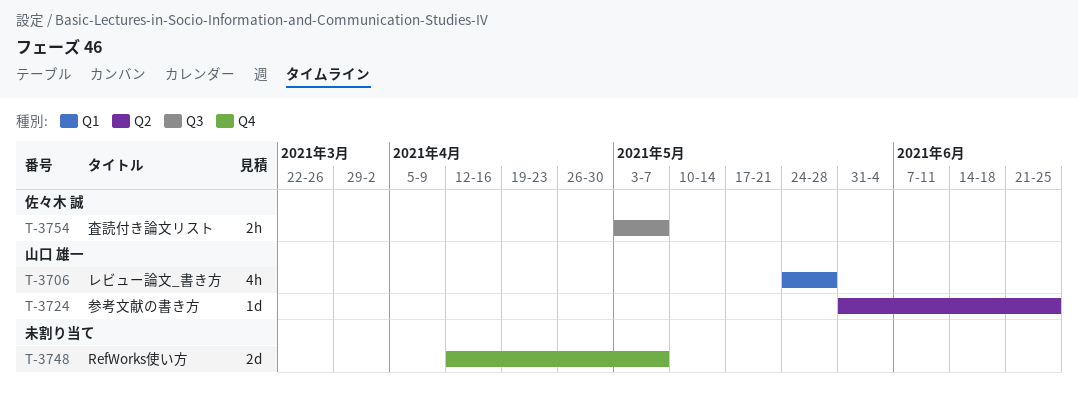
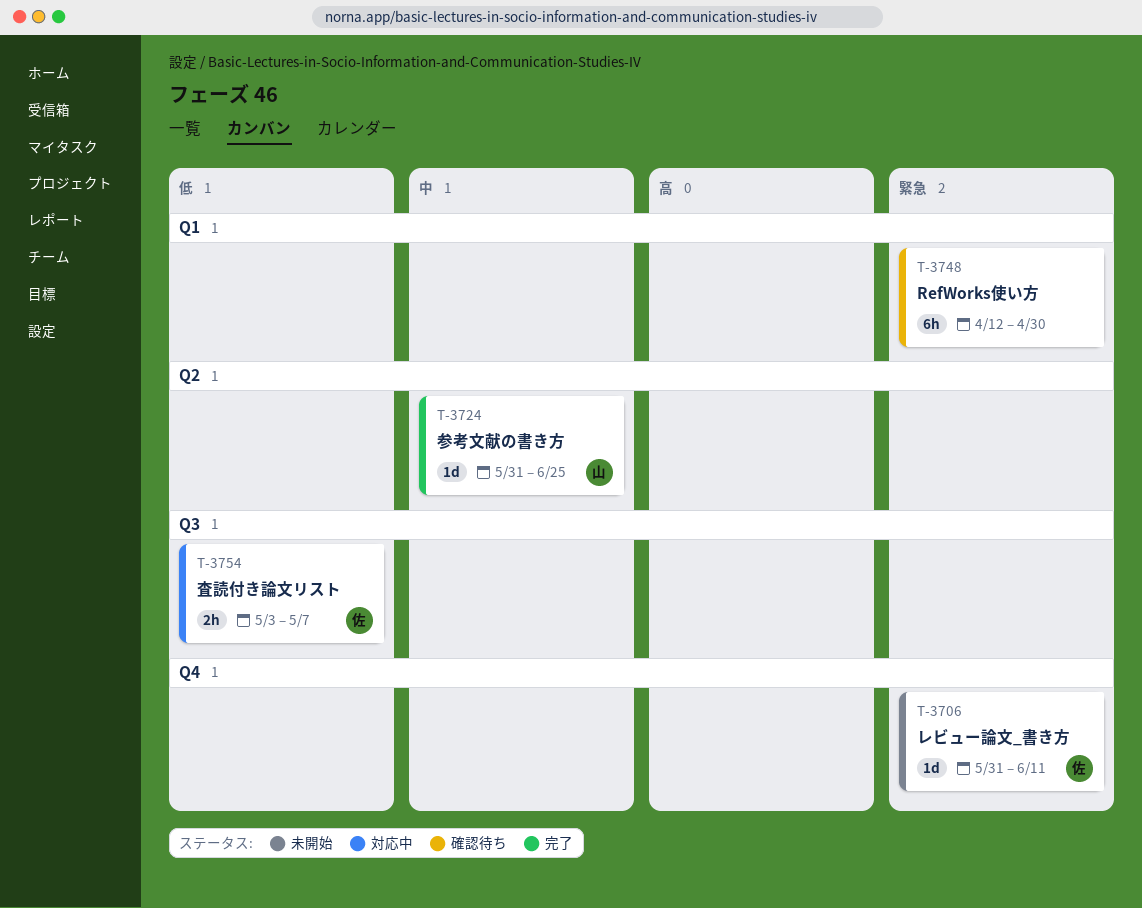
T-3706, owner: 山口 雄一 -> 佐々木 誠
T-3706, label: Q1 -> Q4
T-3706, estimate: 4h -> 1d
T-3706, start: May 24 -> May 31
T-3706, due: May 28 -> Jun 11
T-3748, label: Q4 -> Q1
T-3748, estimate: 2d -> 6h
T-3748, due: May 7 -> Apr 30

